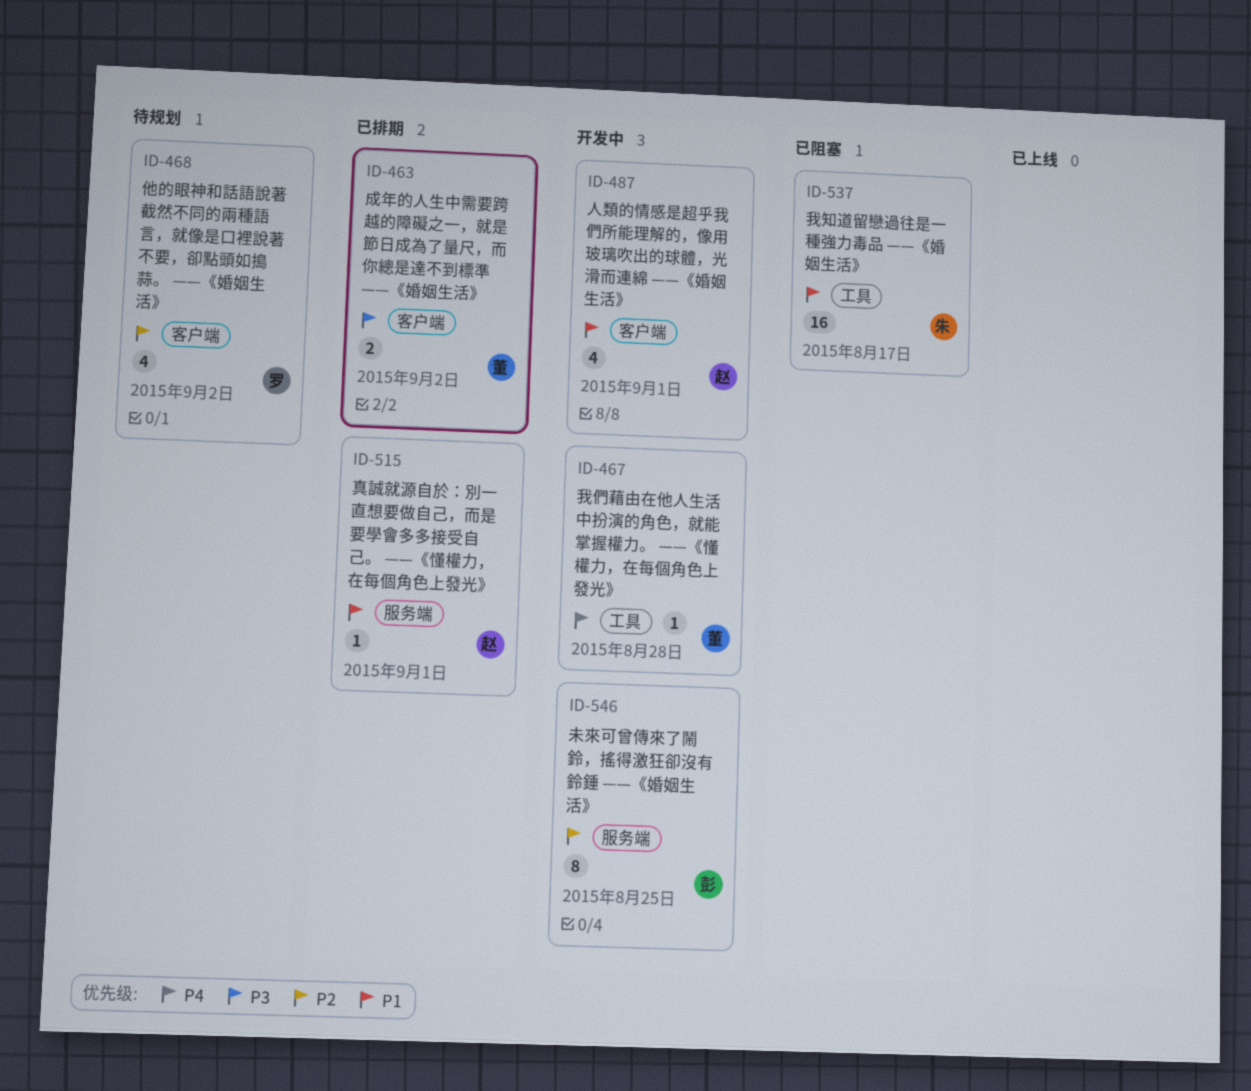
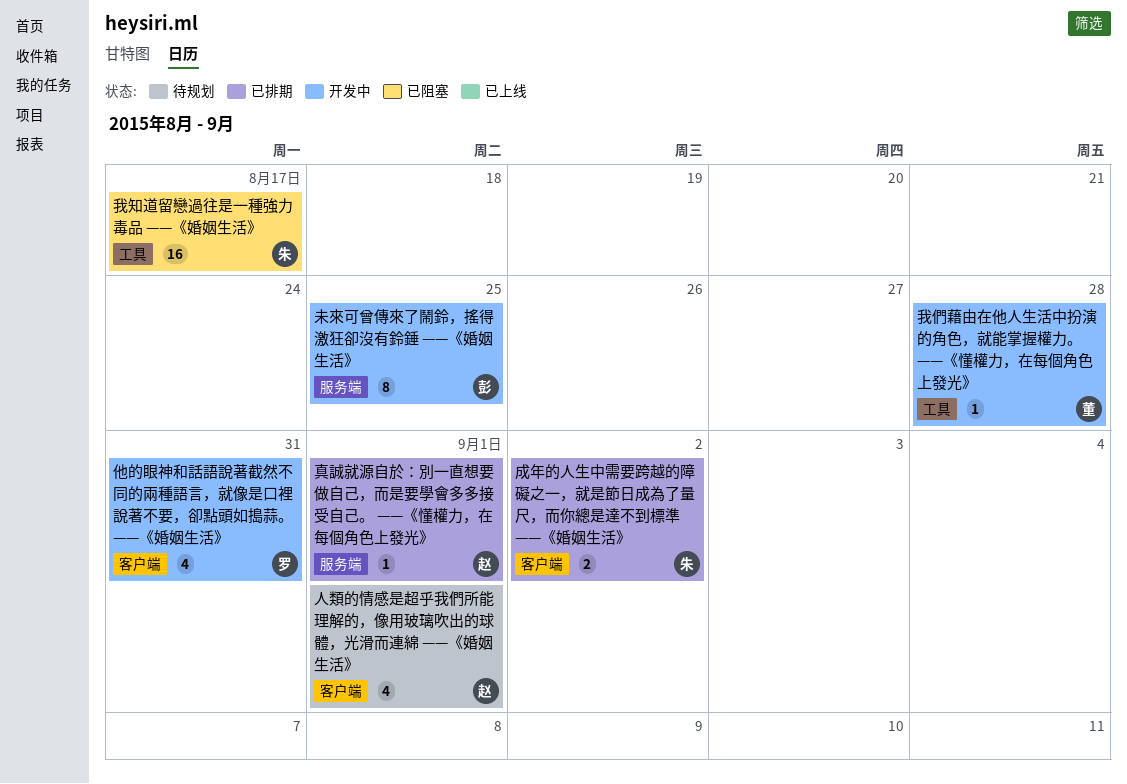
人類的情感是超乎我們所能理解的，像用玻璃吹出的球體，光滑而連綿 ——《婚姻生活》, status: 开发中 -> 待规划
他的眼神和話語說著截然不同的兩種語言，就像是口裡說著不要，卻點頭如搗蒜。 ——《婚姻生活》, status: 待规划 -> 开发中
他的眼神和話語說著截然不同的兩種語言，就像是口裡說著不要，卻點頭如搗蒜。 ——《婚姻生活》, due: Sep 2 -> Aug 31
成年的人生中需要跨越的障礙之一，就是節日成為了量尺，而你總是達不到標準 ——《婚姻生活》, owner: 董 -> 朱

